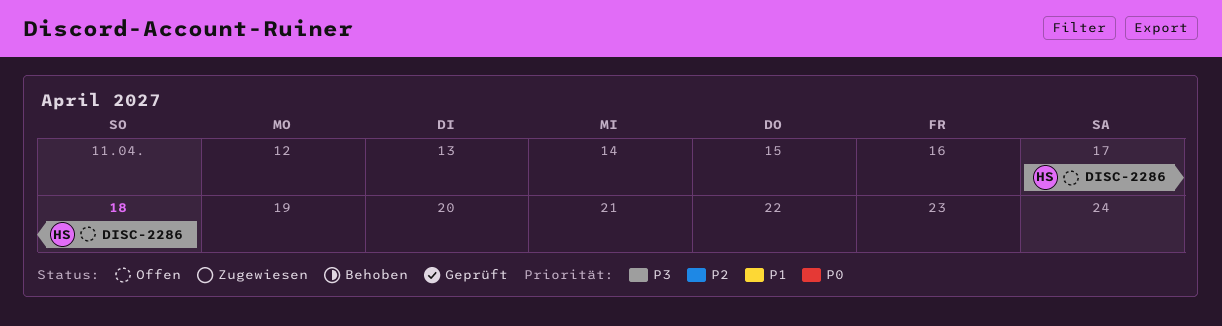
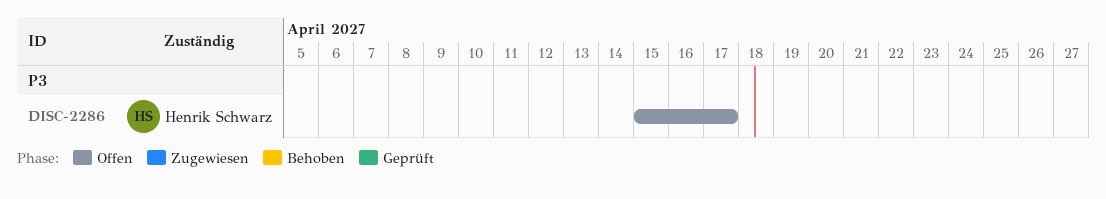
DISC-2286, start: Apr 17 -> Apr 15
DISC-2286, due: Apr 18 -> Apr 17

